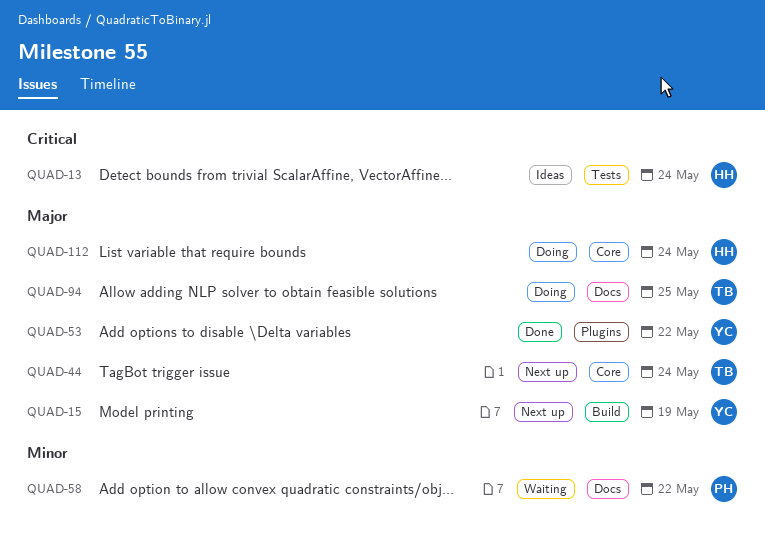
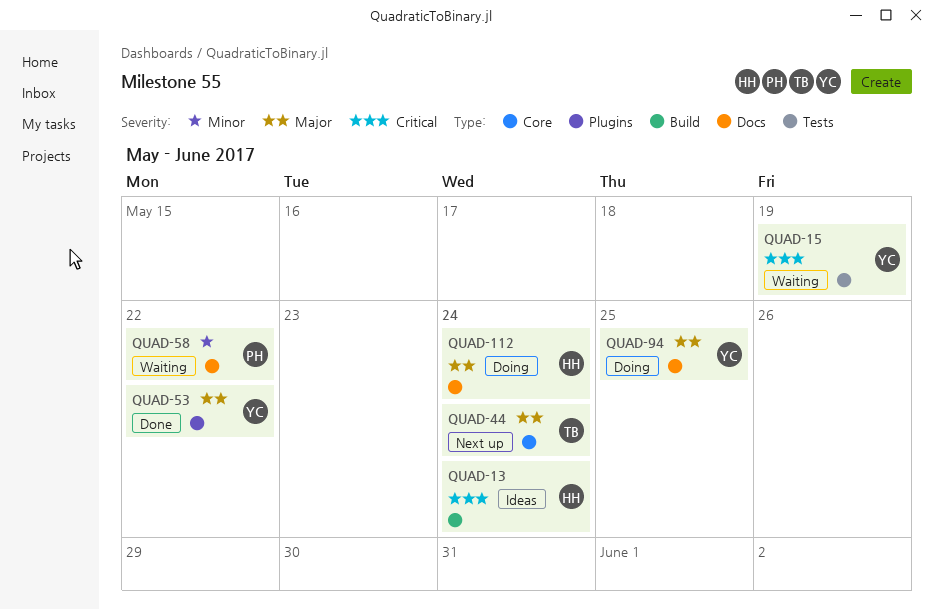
QUAD-13, label: Tests -> Build
QUAD-15, status: Next up -> Waiting
QUAD-15, priority: Major -> Critical
QUAD-15, label: Build -> Tests
QUAD-94, owner: TB -> YC
QUAD-112, label: Core -> Docs

